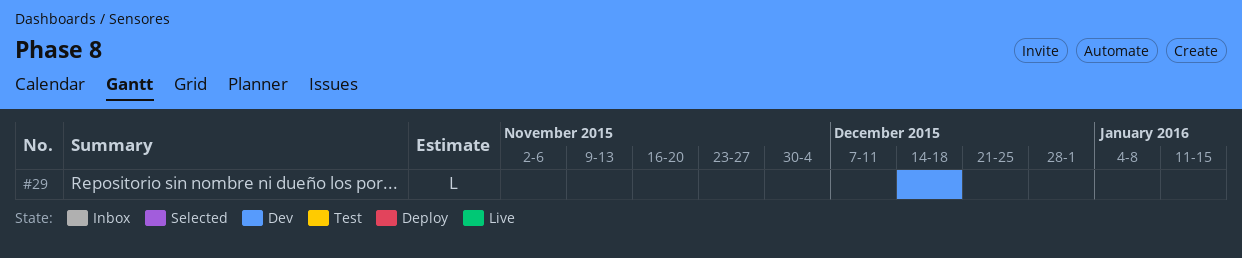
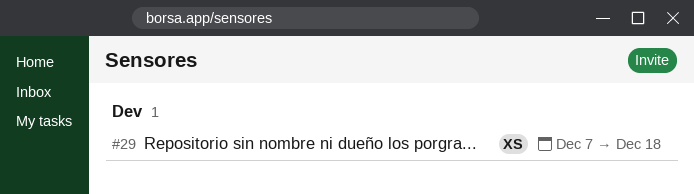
#29, estimate: L -> XS
#29, start: Dec 14 -> Dec 7

